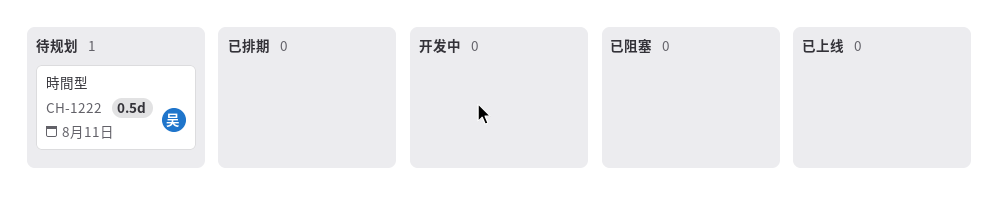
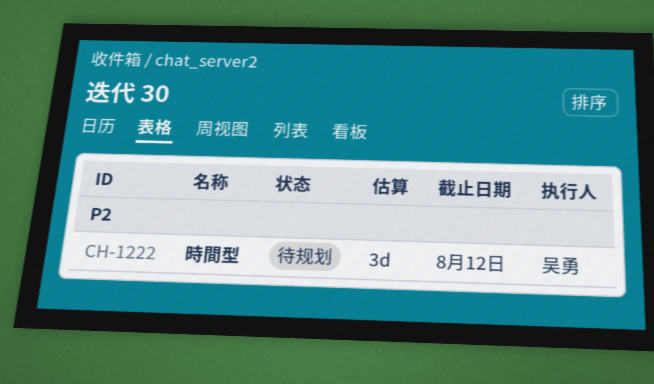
CH-1222, estimate: 0.5d -> 3d
CH-1222, due: Aug 11 -> Aug 12

